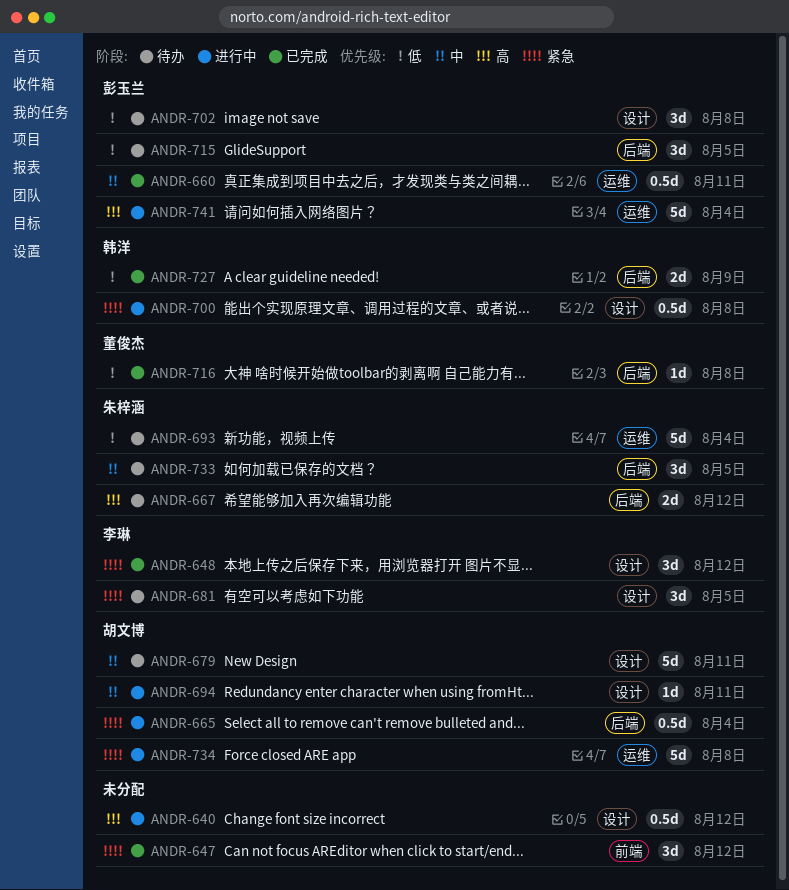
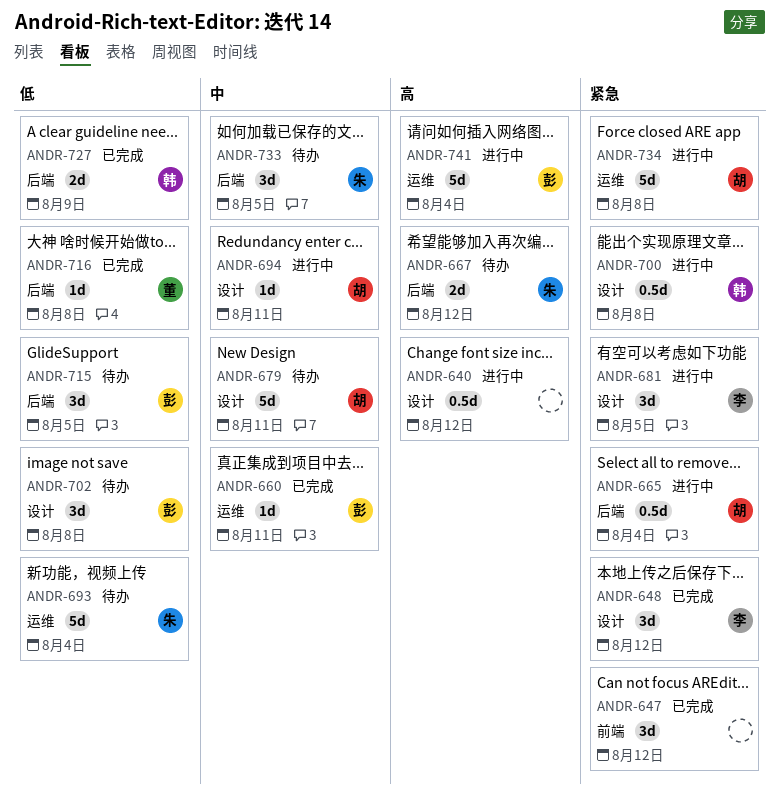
ANDR-660, estimate: 0.5d -> 1d
ANDR-681, status: 待办 -> 进行中

